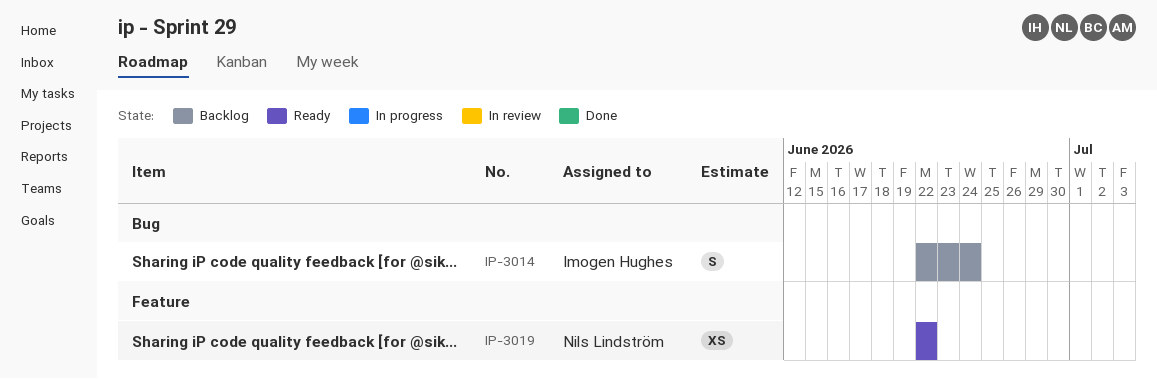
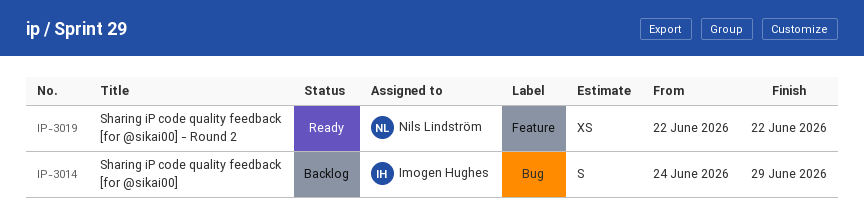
IP-3014, start: Jun 22 -> Jun 24
IP-3014, due: Jun 24 -> Jun 29

